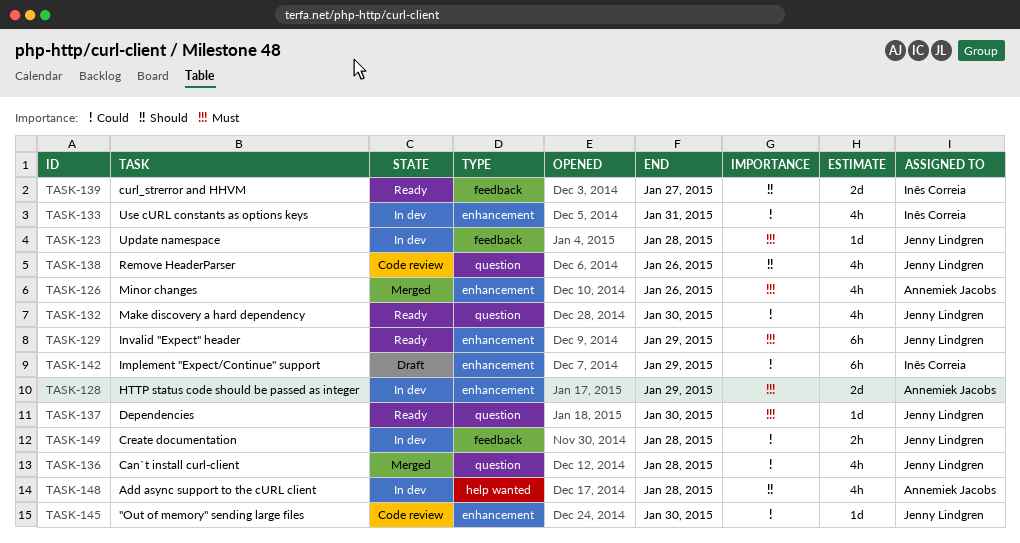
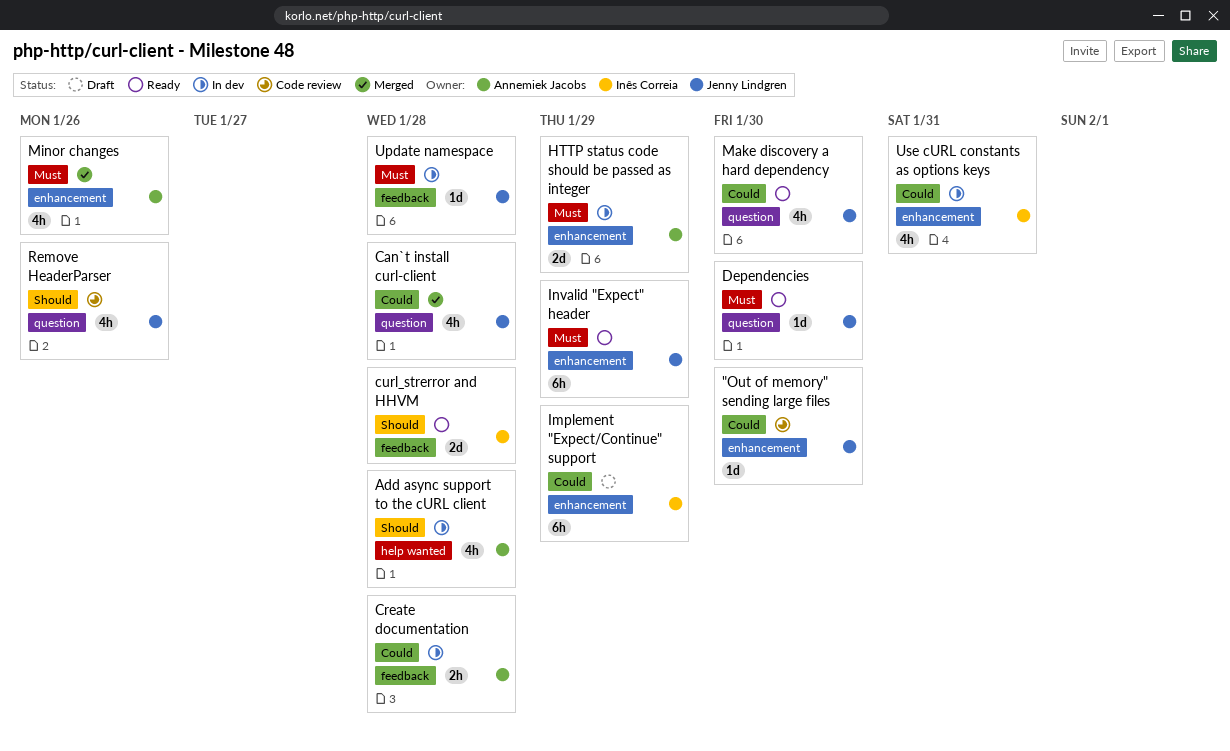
Create documentation, owner: Jenny Lindgren -> Annemiek Jacobs
curl_strerror and HHVM, due: Jan 27 -> Jan 28

